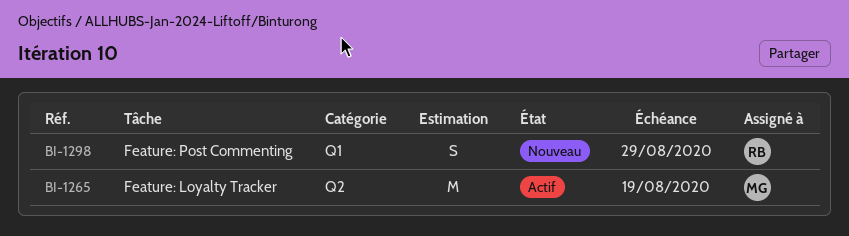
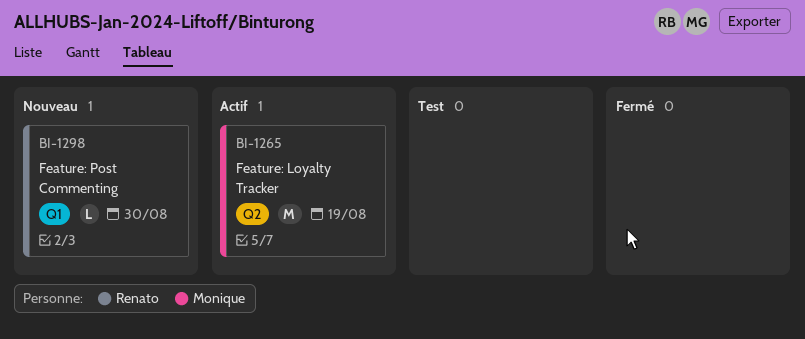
BI-1298, estimate: S -> L
BI-1298, due: Aug 29 -> Aug 30

